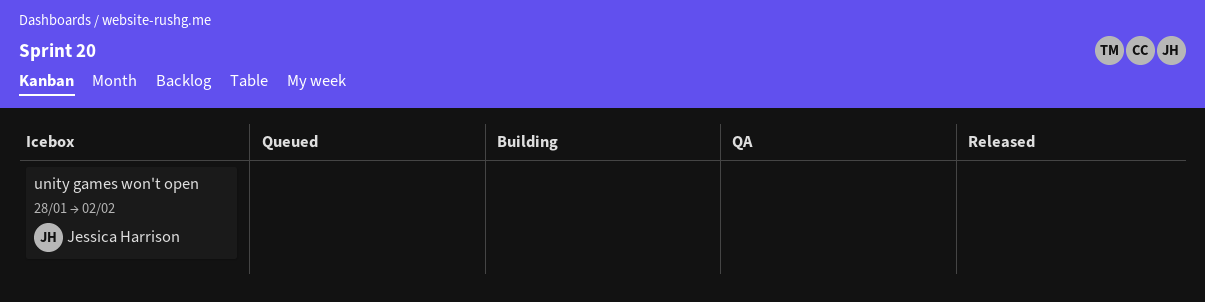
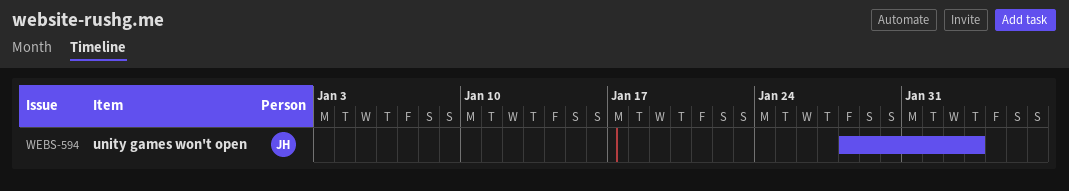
unity games won't open, due: Feb 2 -> Feb 3

